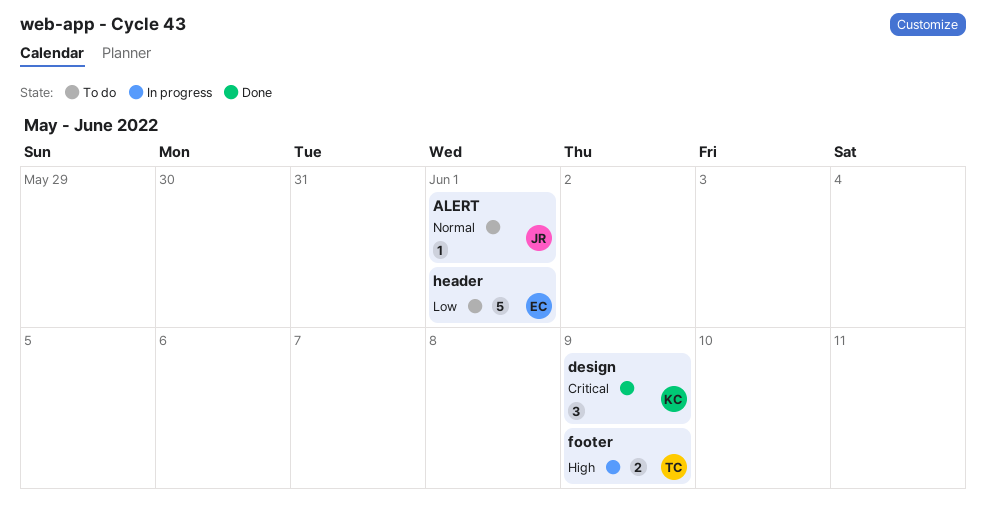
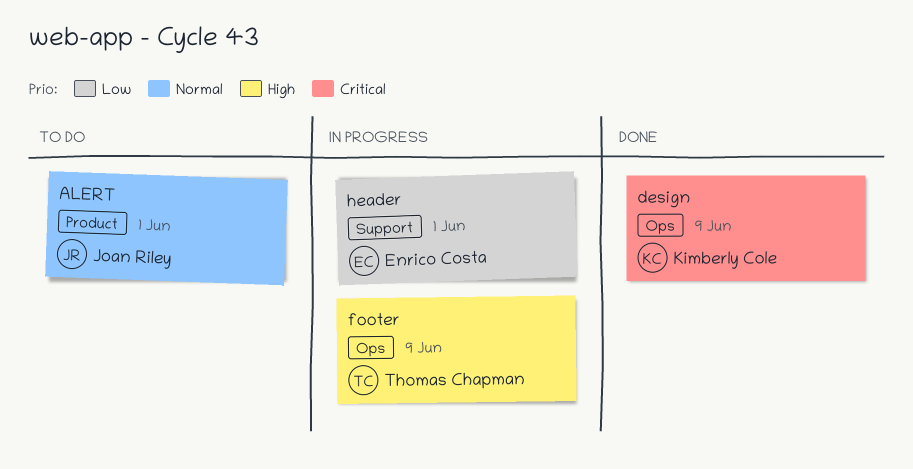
header, status: To do -> In progress

